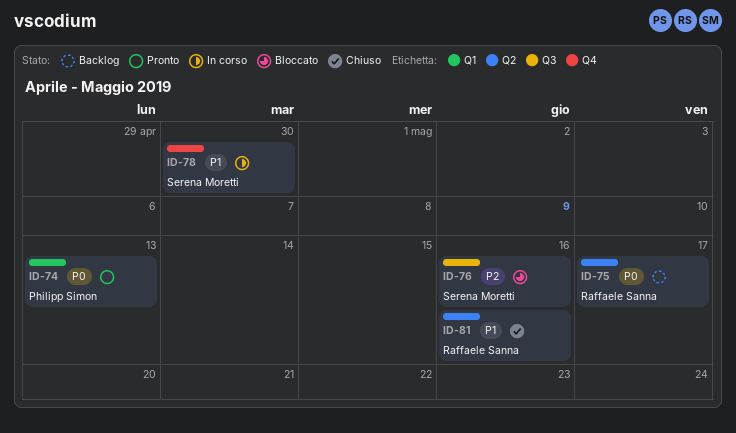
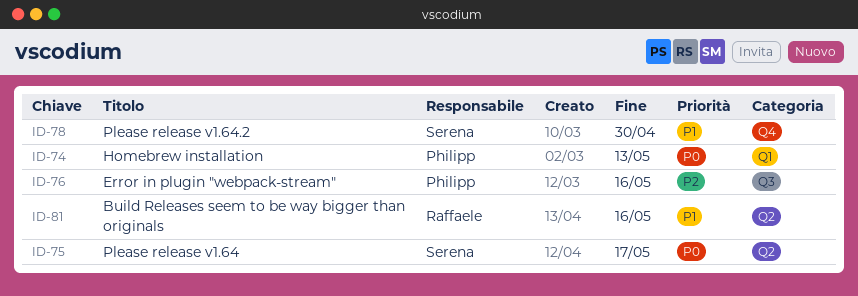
ID-75, owner: Raffaele Sanna -> Serena Moretti
ID-76, owner: Serena Moretti -> Philipp Simon

